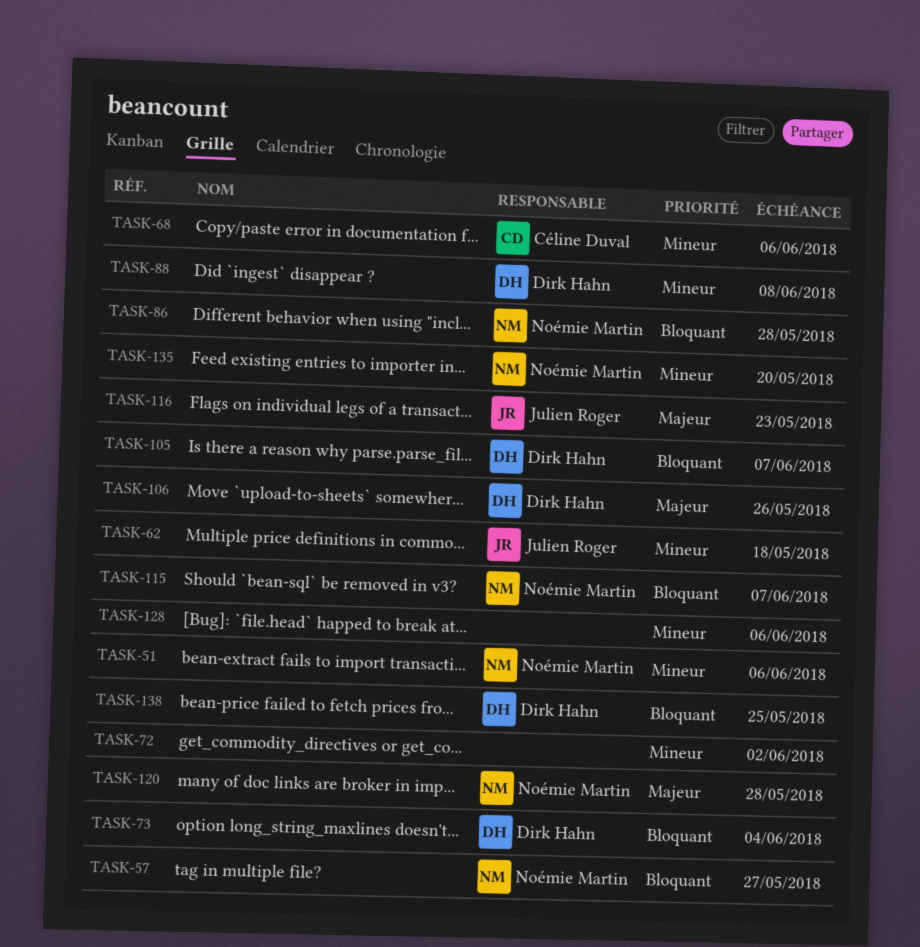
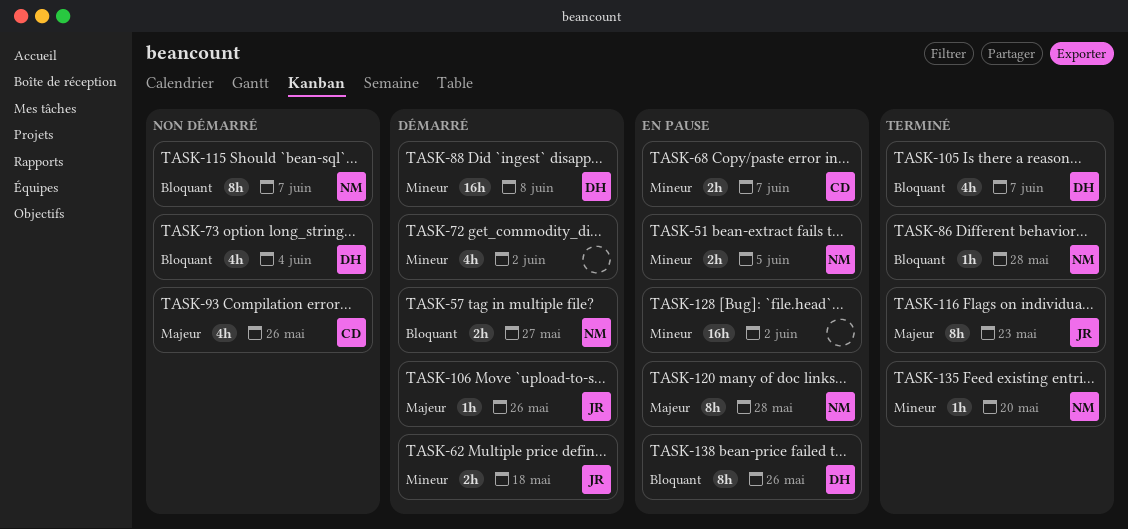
TASK-51, due: Jun 6 -> Jun 5
TASK-68, due: Jun 6 -> Jun 7
TASK-93: none -> present
TASK-106, owner: Dirk Hahn -> Julien Roger
TASK-128, due: Jun 6 -> Jun 2
TASK-138, due: May 25 -> May 26

